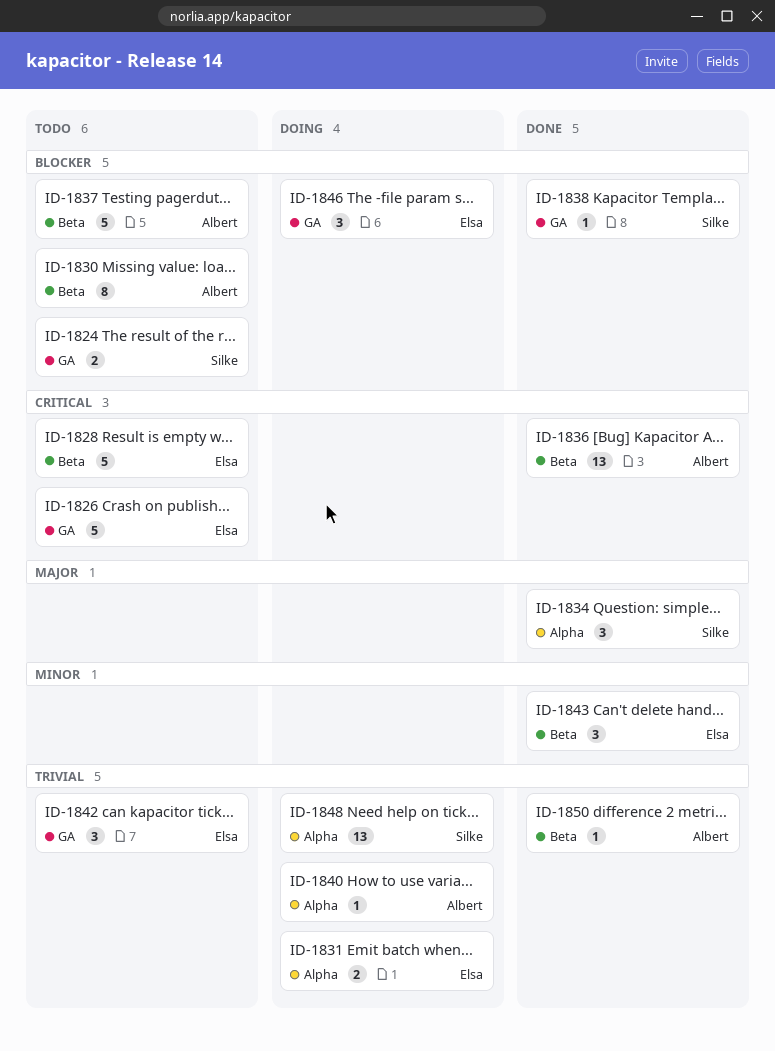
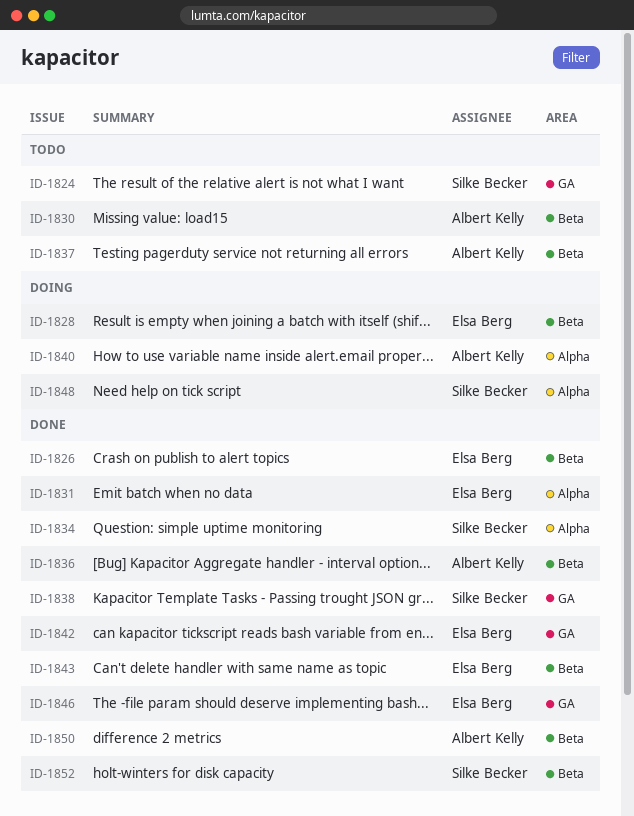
ID-1826, status: Todo -> Done
ID-1826, label: GA -> Beta
ID-1828, status: Todo -> Doing
ID-1831, status: Doing -> Done
ID-1842, status: Todo -> Done
ID-1846, status: Doing -> Done
ID-1852: none -> present

